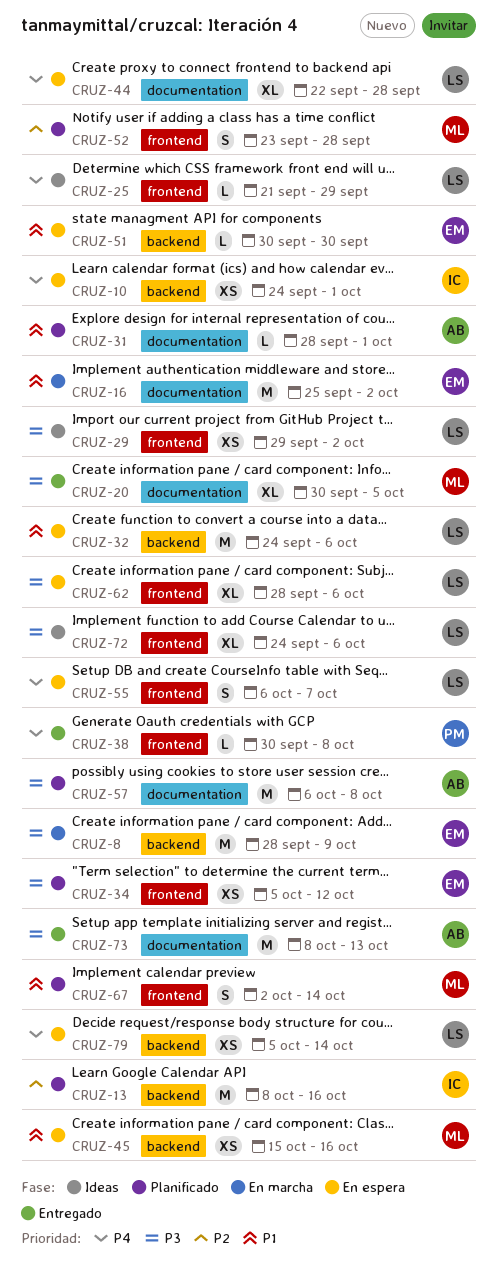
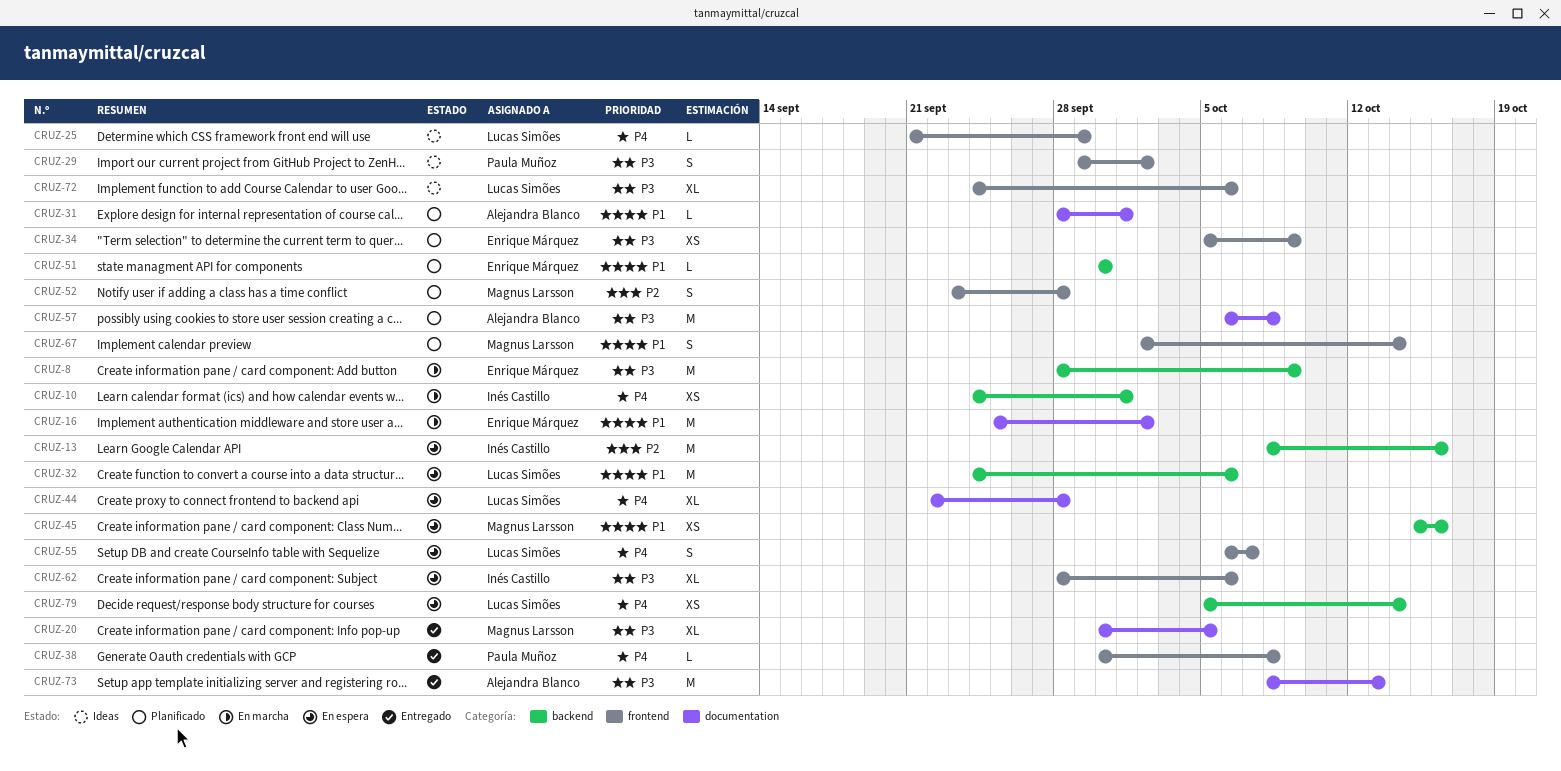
CRUZ-10, status: En espera -> En marcha
CRUZ-13, status: Planificado -> En espera
CRUZ-29, owner: Lucas Simões -> Paula Muñoz
CRUZ-29, estimate: XS -> S
CRUZ-34, due: Oct 12 -> Oct 9
CRUZ-51, status: En espera -> Planificado
CRUZ-62, owner: Lucas Simões -> Inés Castillo

